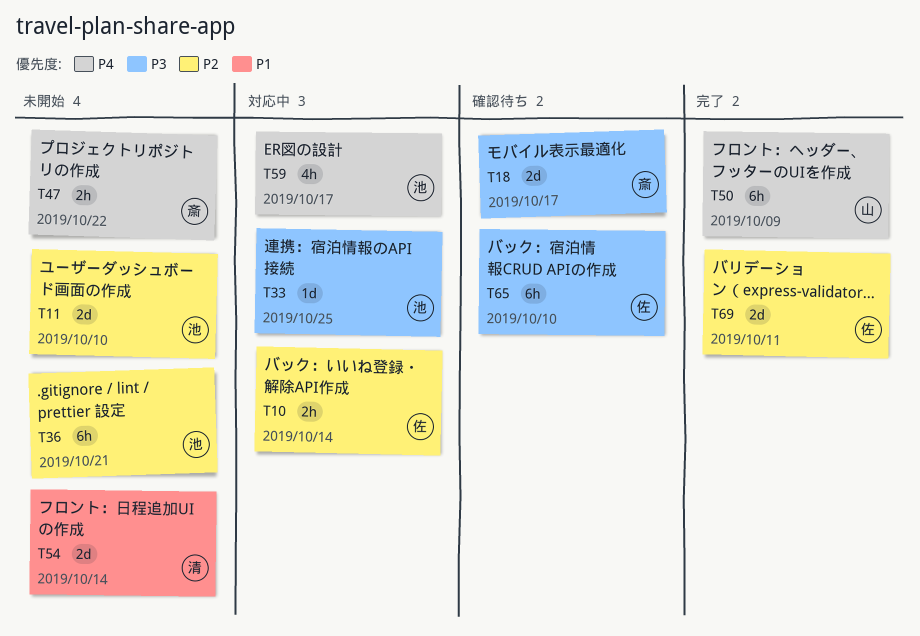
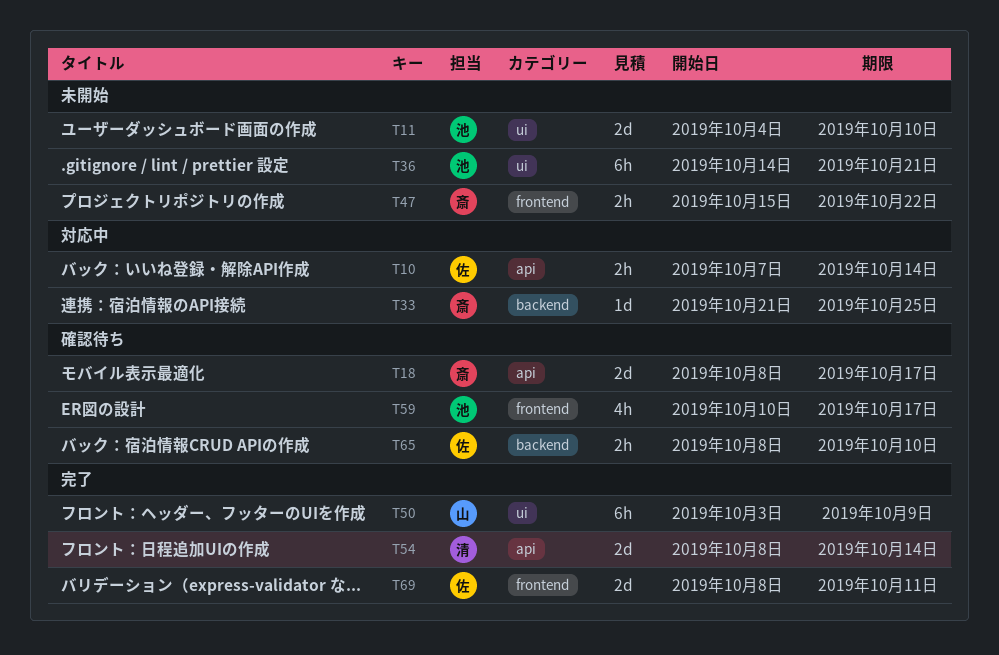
T33, owner: 池 -> 斎
T54, status: 未開始 -> 完了
T59, status: 対応中 -> 確認待ち
T65, estimate: 6h -> 2h

